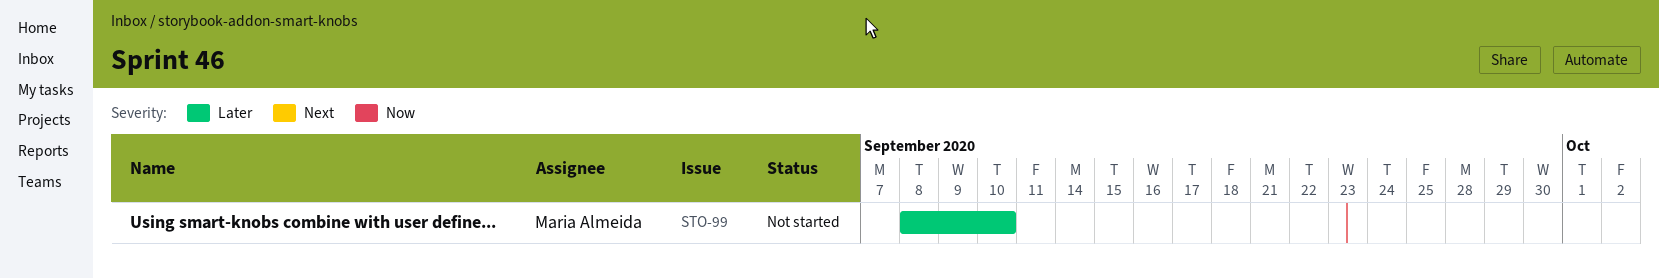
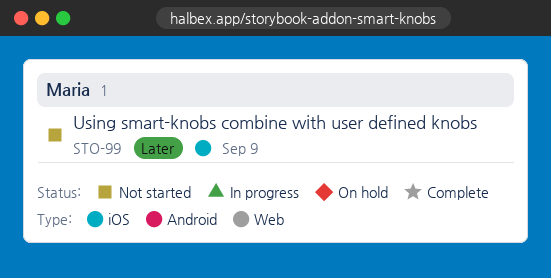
STO-99, due: Sep 10 -> Sep 9

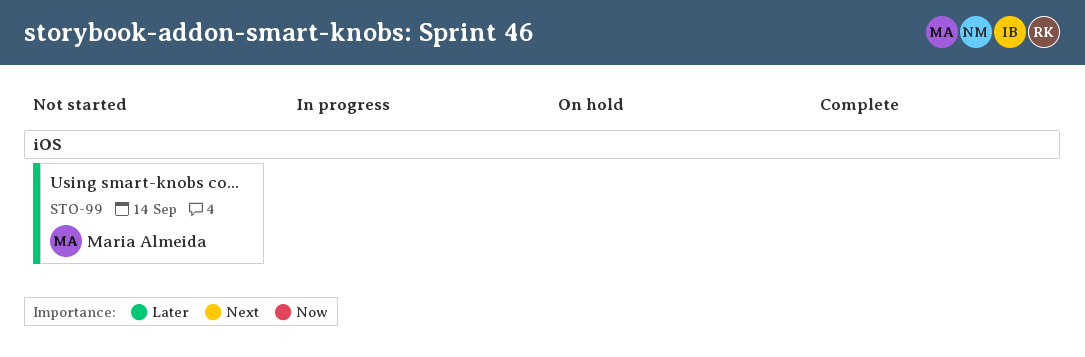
STO-99, due: Sep 9 -> Sep 14

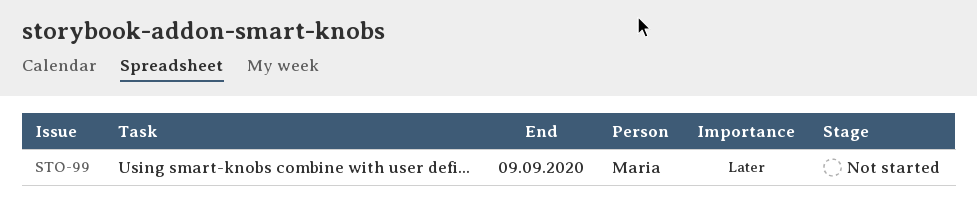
STO-99, due: Sep 14 -> Sep 9

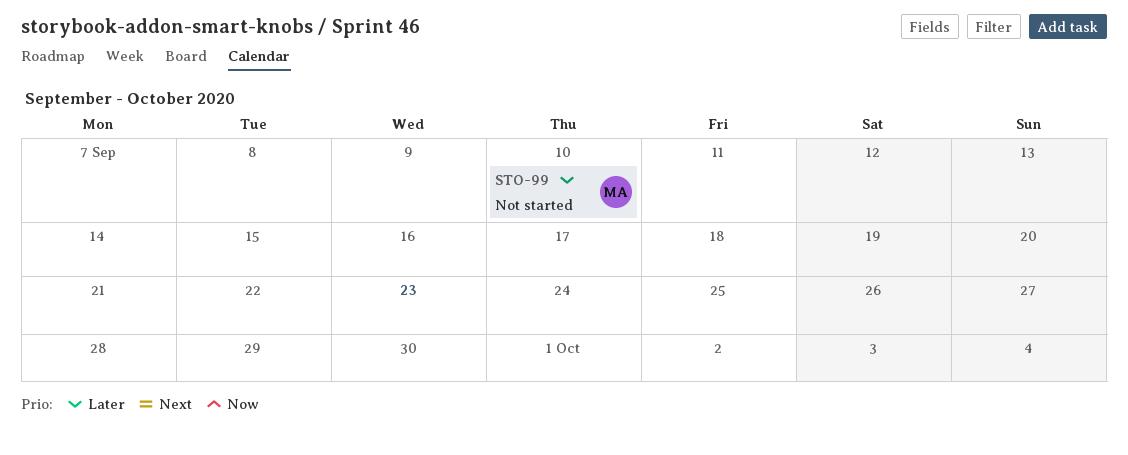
STO-99, due: Sep 9 -> Sep 10

